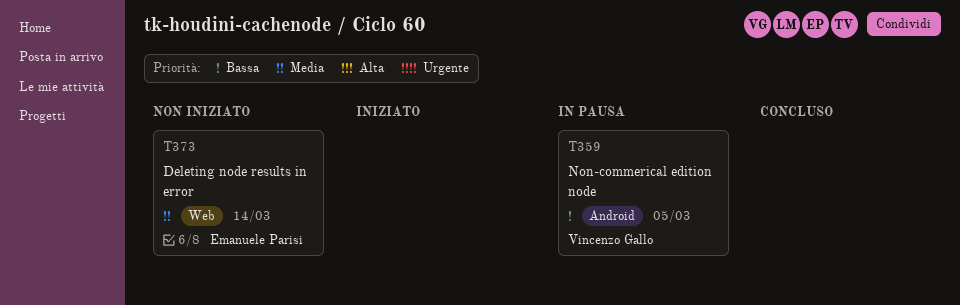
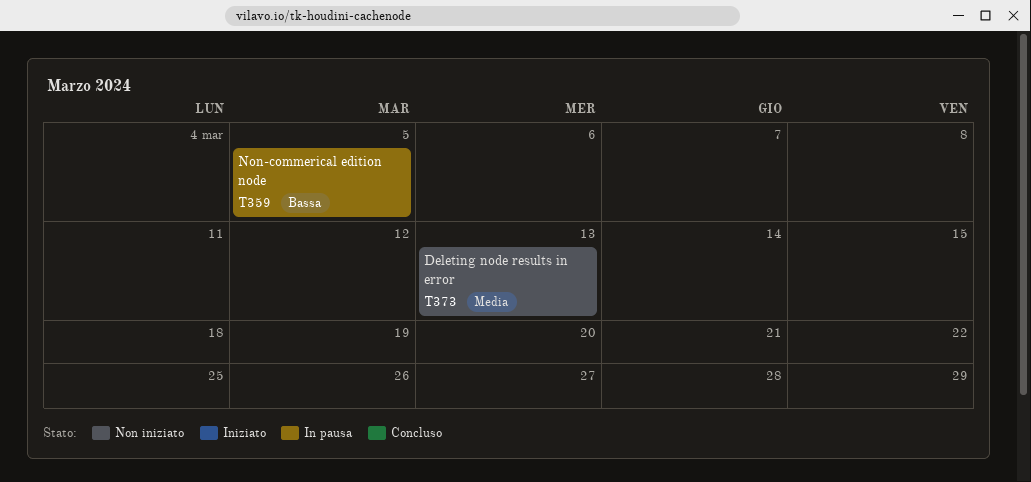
T373, due: Mar 14 -> Mar 13

